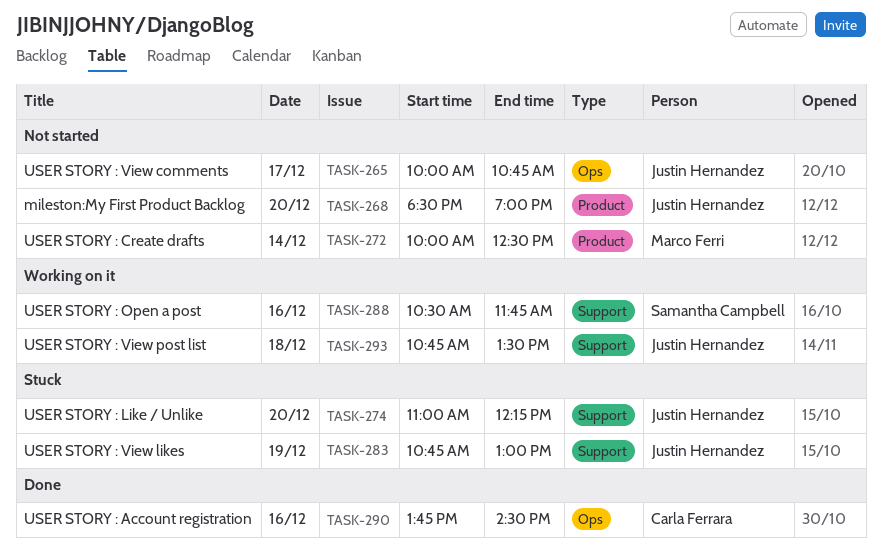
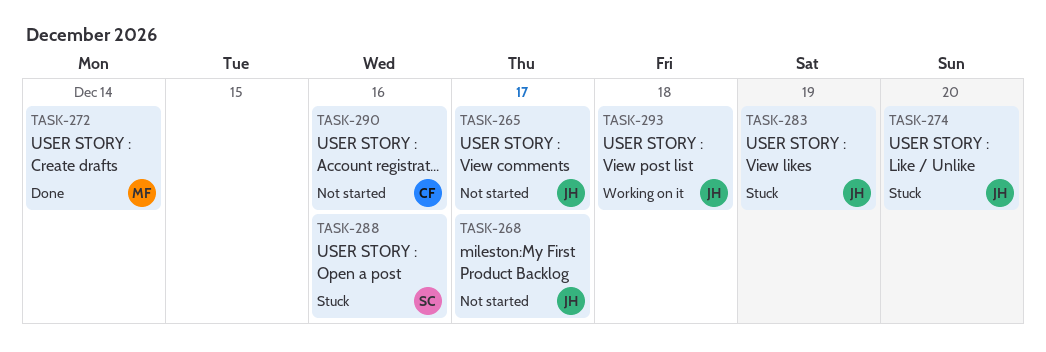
TASK-268, day: Dec 20 -> Dec 17
TASK-272, status: Not started -> Done
TASK-288, status: Working on it -> Stuck
TASK-290, status: Done -> Not started

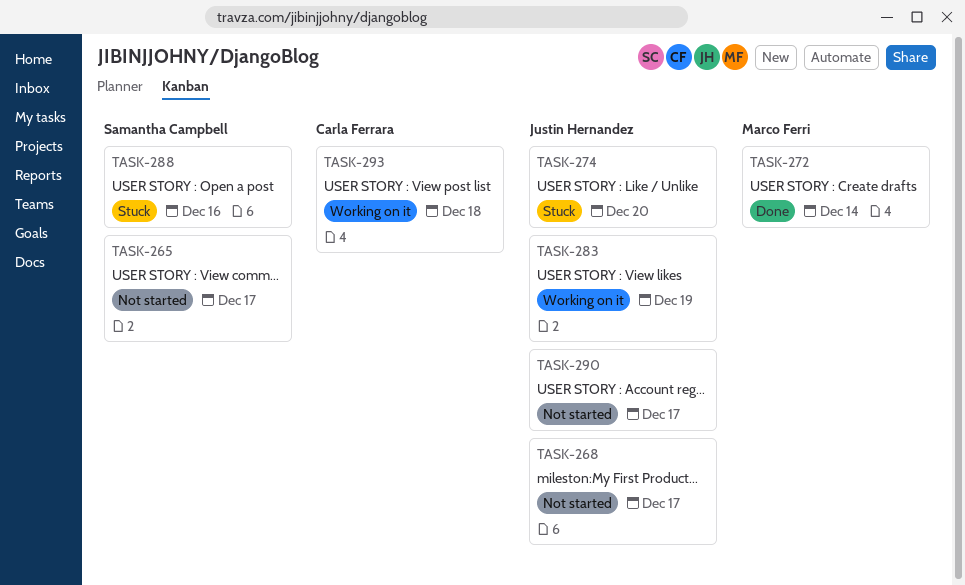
TASK-265, owner: Justin Hernandez -> Samantha Campbell
TASK-283, status: Stuck -> Working on it
TASK-290, owner: Carla Ferrara -> Justin Hernandez
TASK-290, day: Dec 16 -> Dec 17
TASK-293, owner: Justin Hernandez -> Carla Ferrara

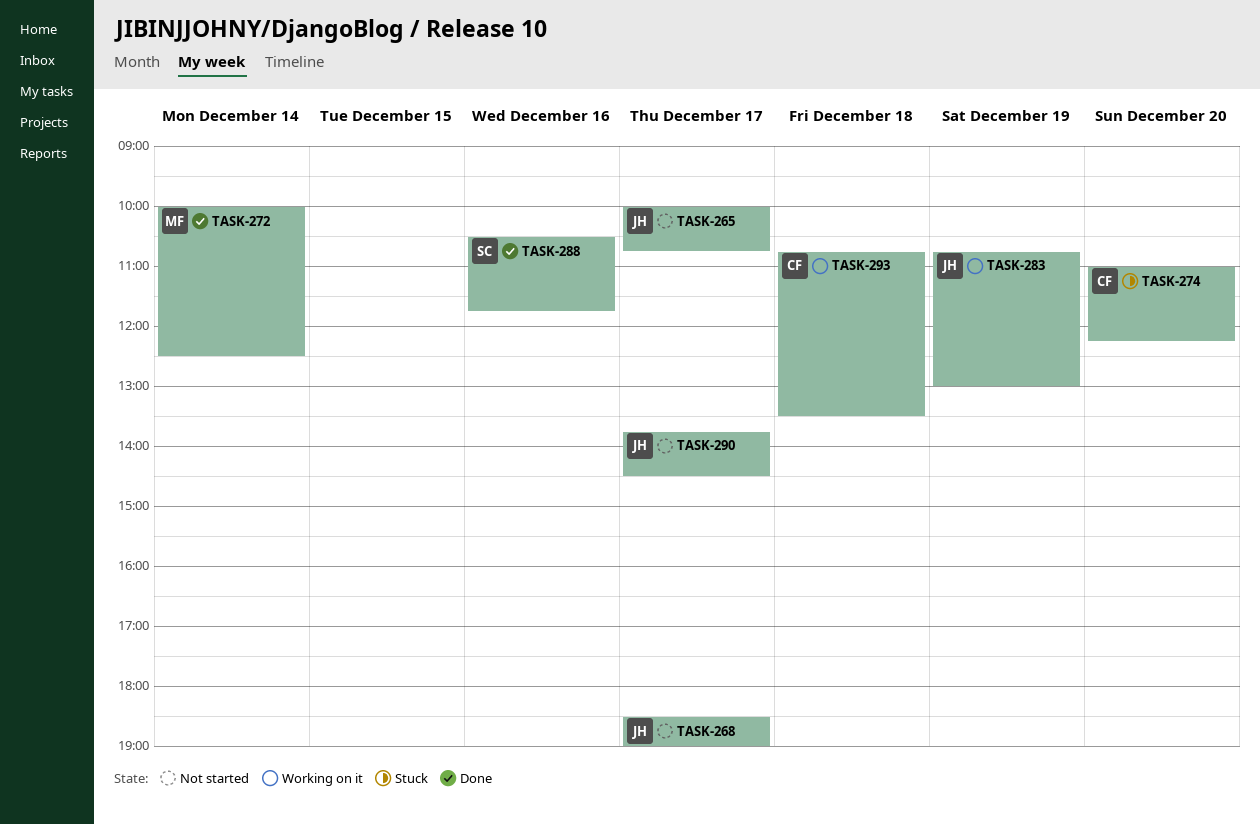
TASK-265, owner: Samantha Campbell -> Justin Hernandez
TASK-274, owner: Justin Hernandez -> Carla Ferrara
TASK-288, status: Stuck -> Done

